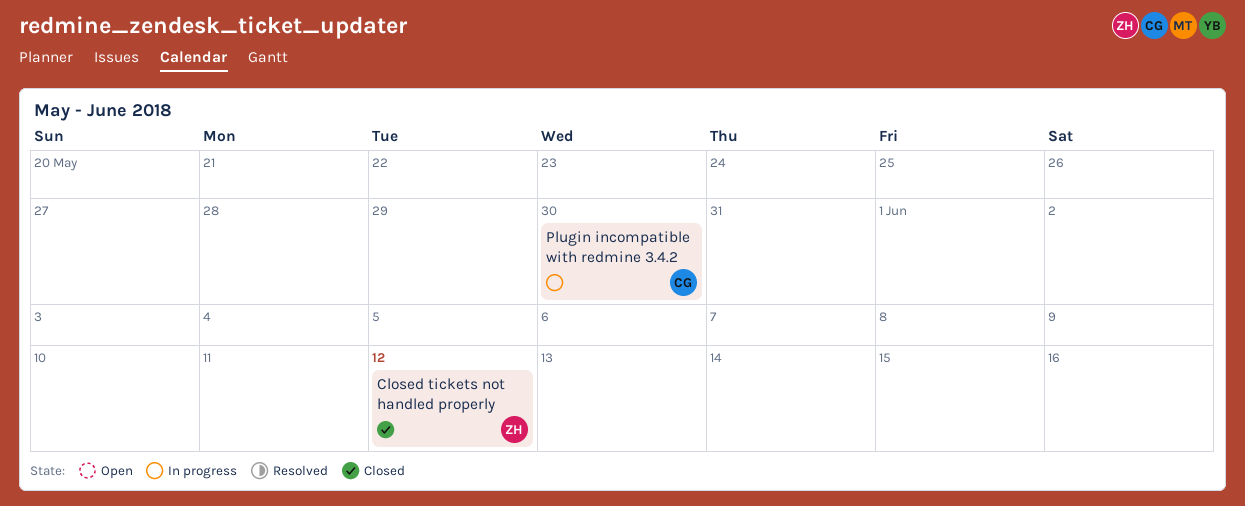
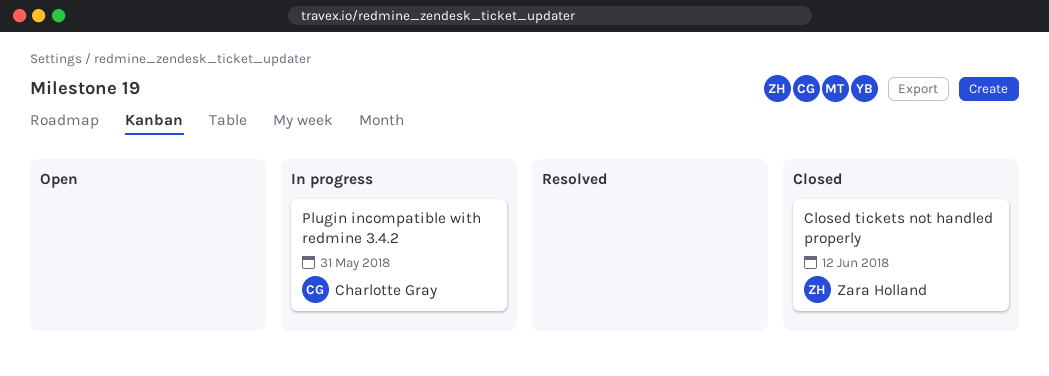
Plugin incompatible with redmine 3.4.2, due: May 30 -> May 31

